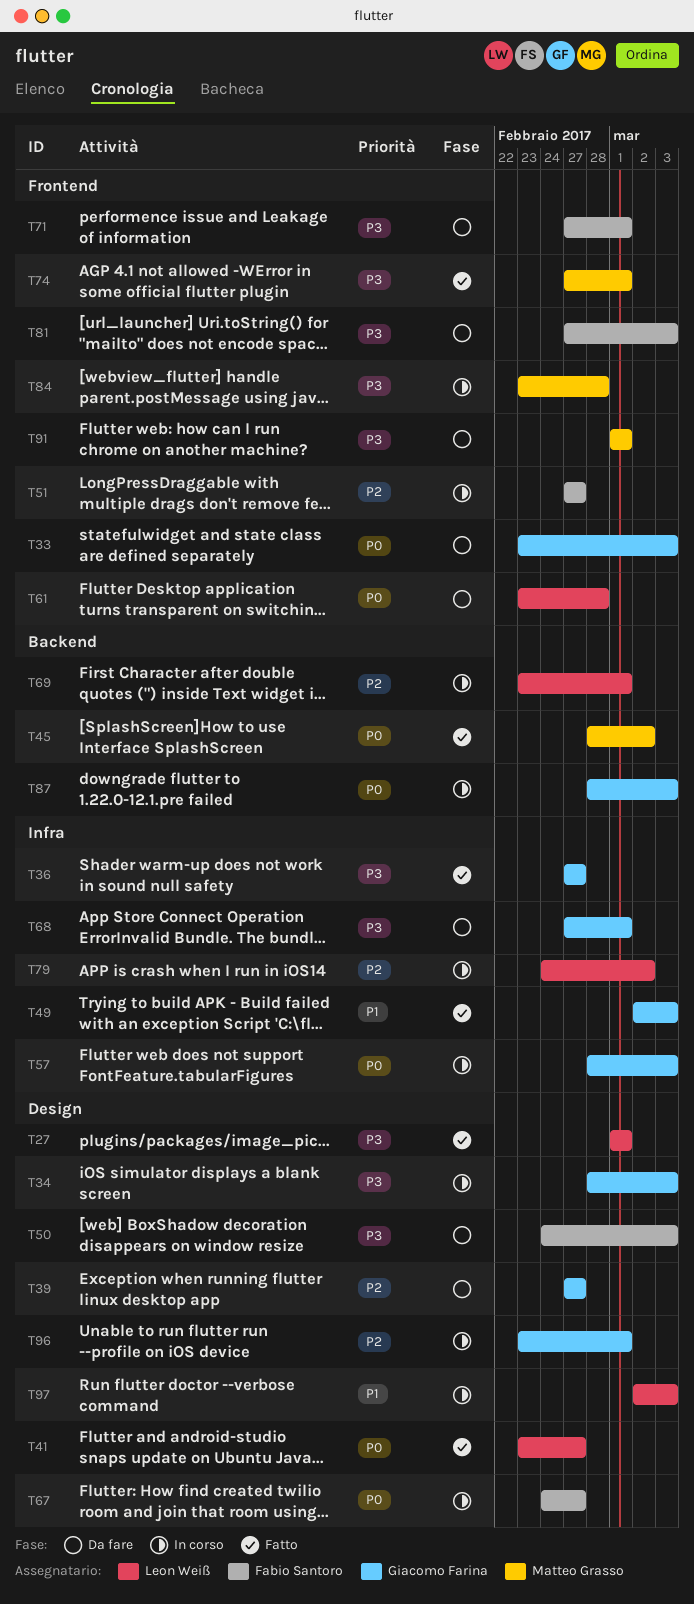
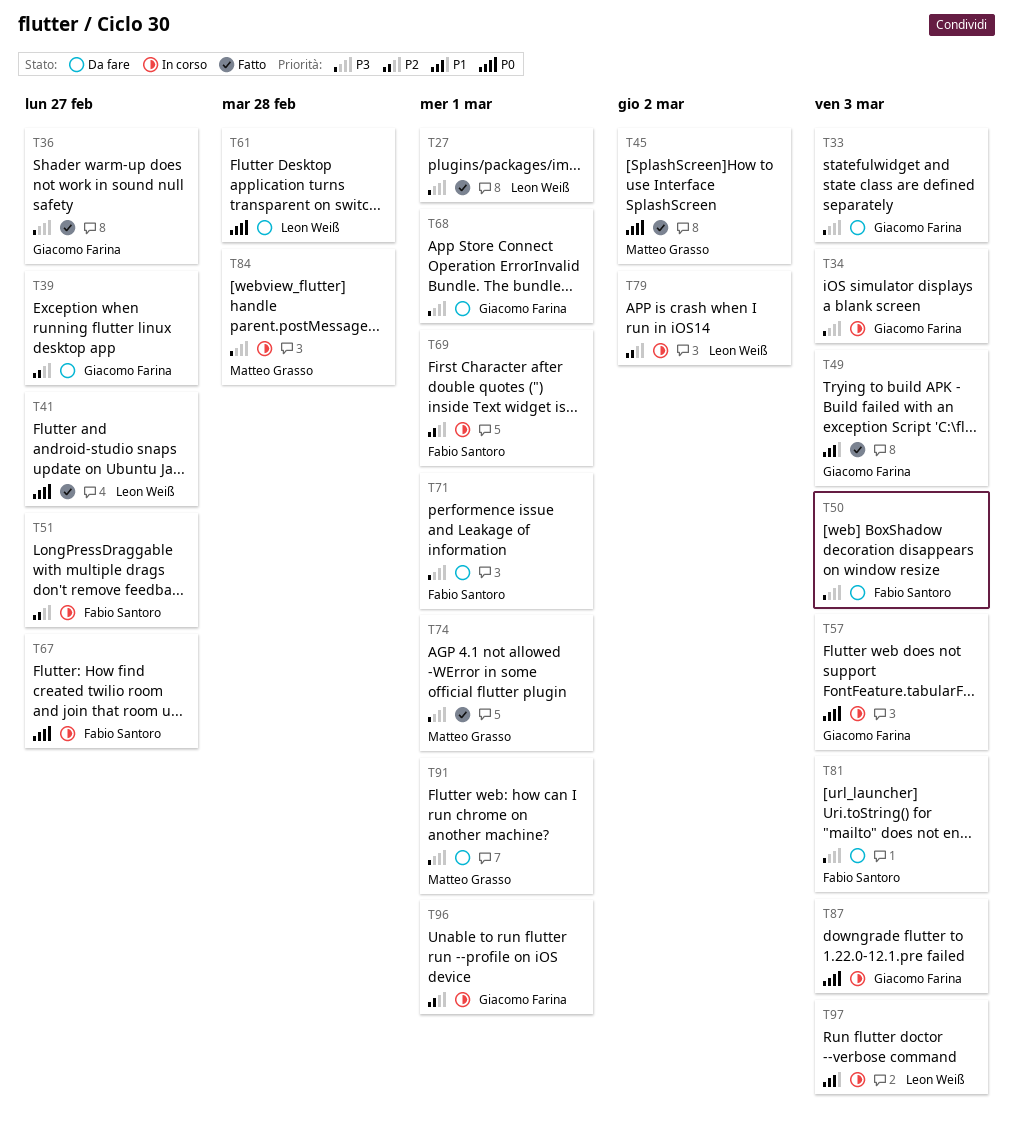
T33, priority: P0 -> P3
T69, owner: Leon Weiß -> Fabio Santoro

